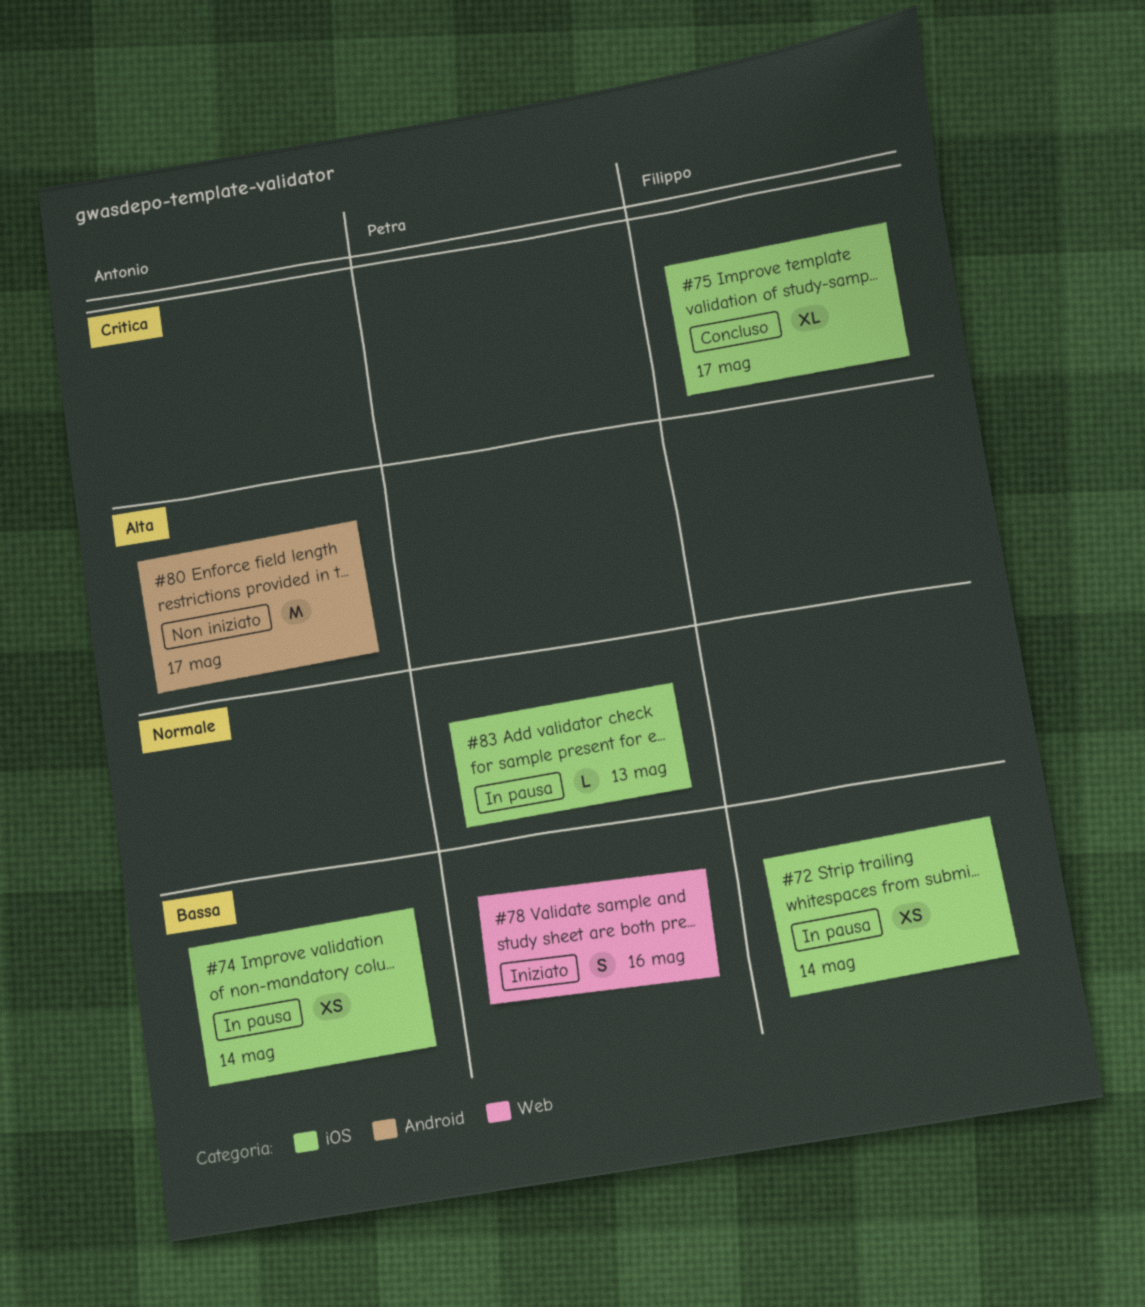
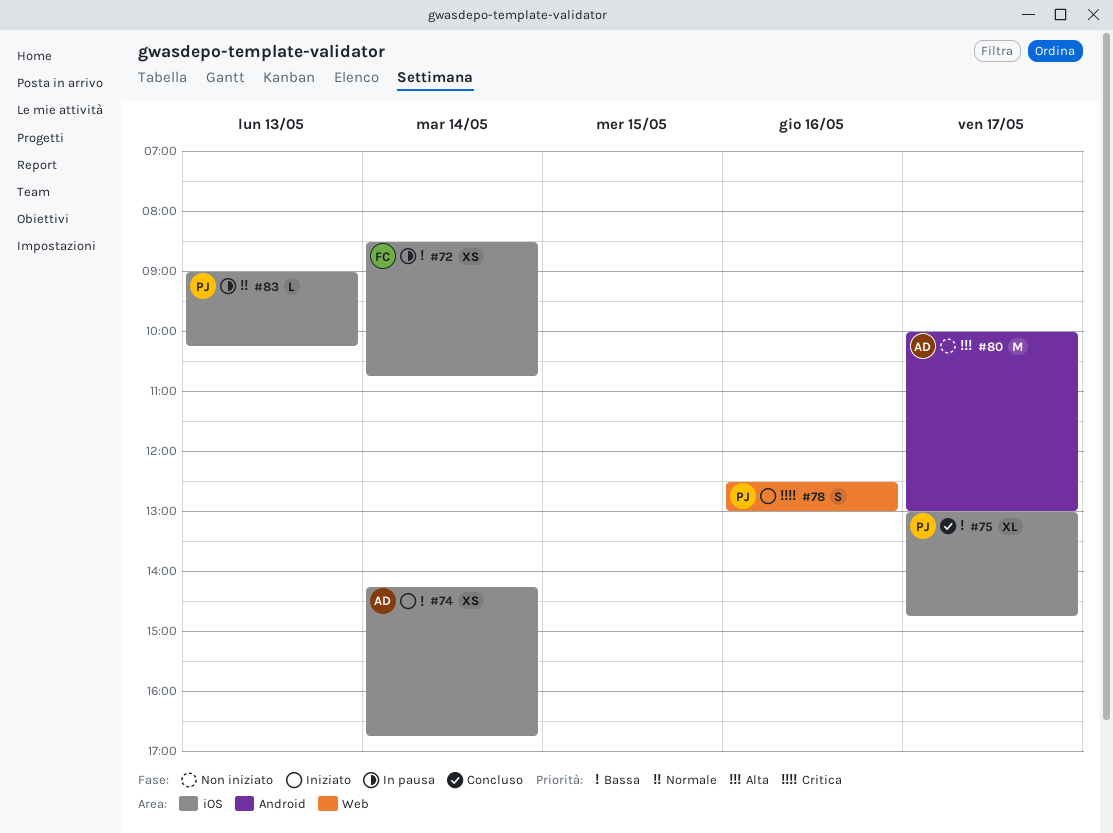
#74, status: In pausa -> Iniziato
#75, owner: Filippo -> Petra
#75, priority: Critica -> Bassa
#78, priority: Bassa -> Critica

